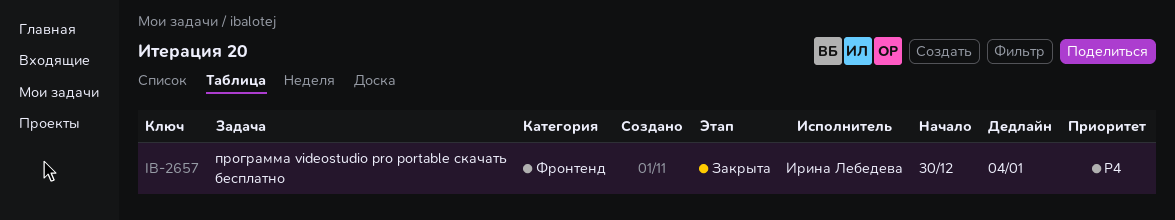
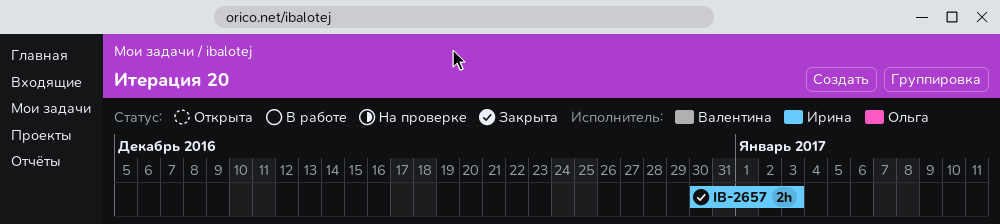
IB-2657, due: Jan 4 -> Jan 3

